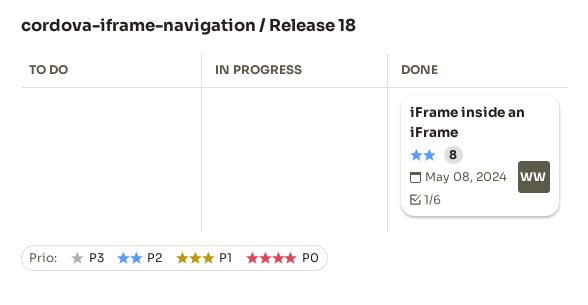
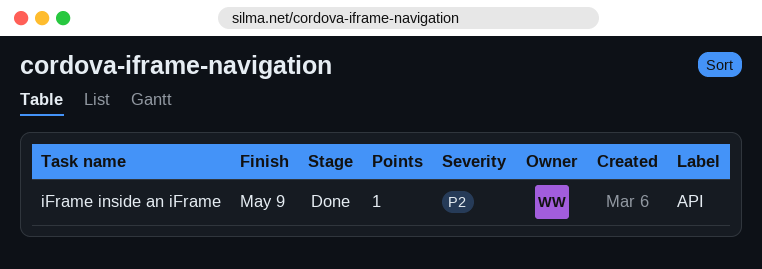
iFrame inside an iFrame, estimate: 8 -> 1
iFrame inside an iFrame, due: May 8 -> May 9

